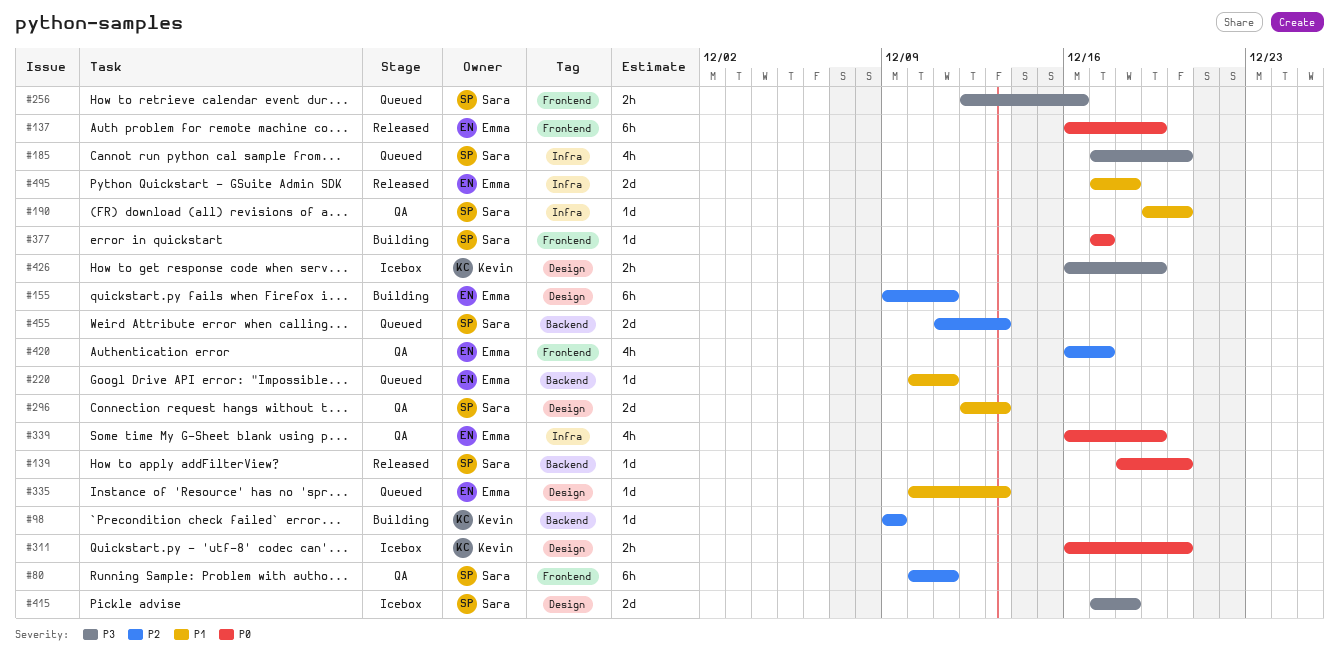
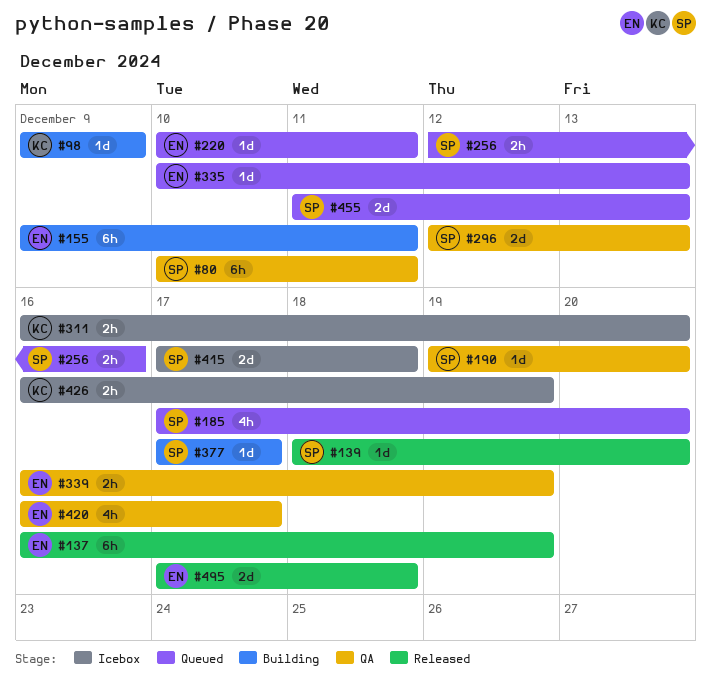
#339, estimate: 4h -> 2h

